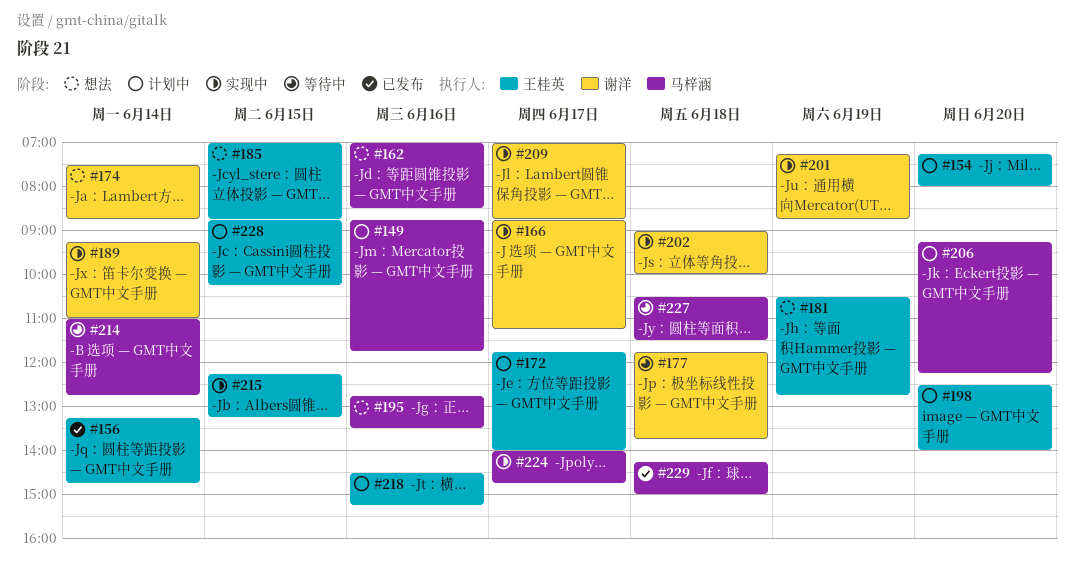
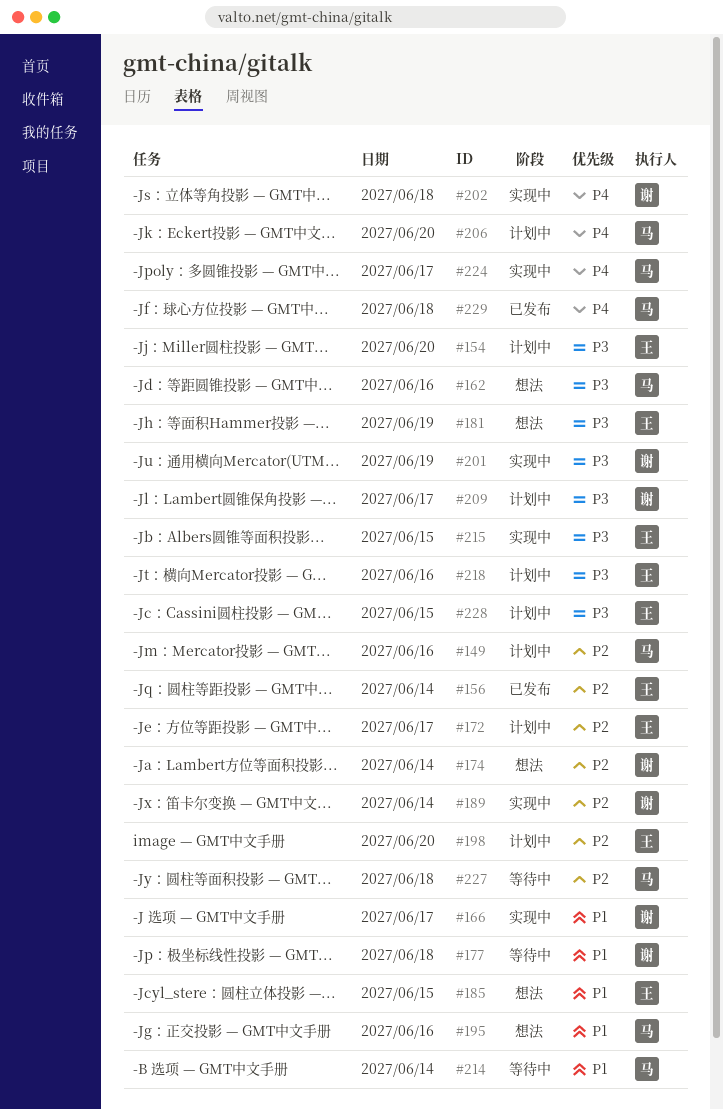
#209, status: 实现中 -> 计划中

